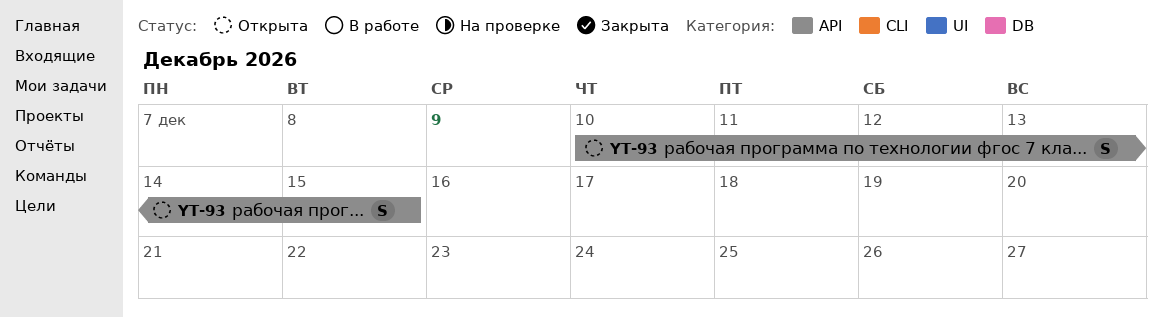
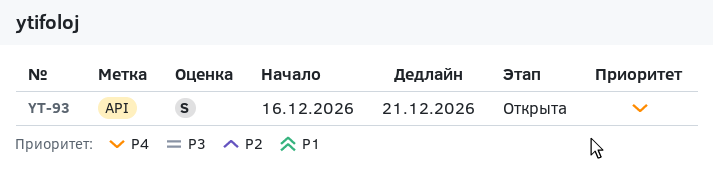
YT-93, start: Dec 10 -> Dec 16
YT-93, due: Dec 15 -> Dec 21

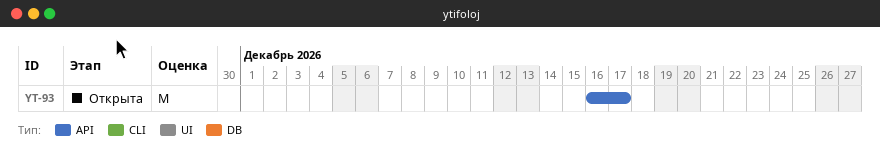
YT-93, estimate: S -> M
YT-93, due: Dec 21 -> Dec 17

